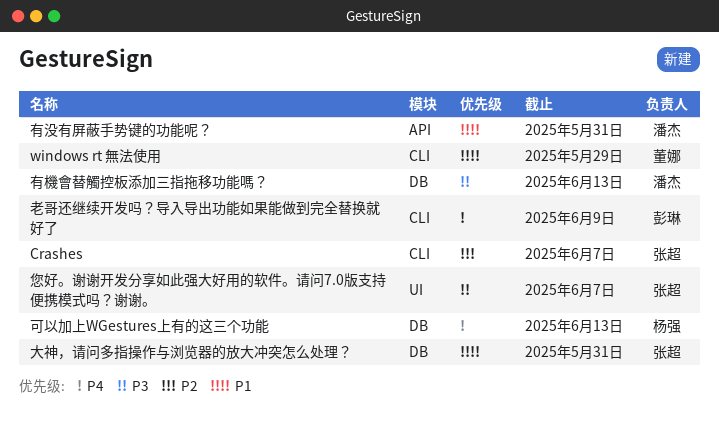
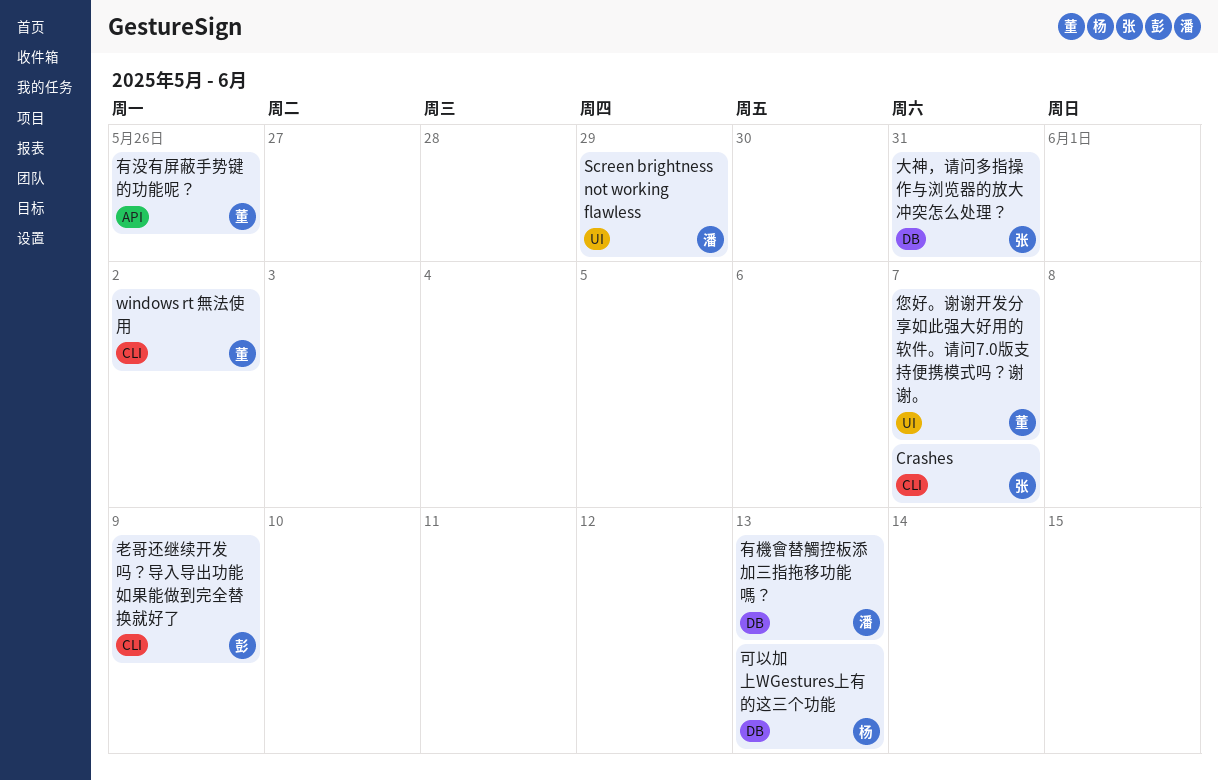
Screen brightness not working flawless: none -> present
windows rt 無法使用, due: May 29 -> Jun 2
您好。谢谢开发分享如此强大好用的软件。请问7.0版支持便携模式吗？谢谢。, owner: 张超 -> 董娜
有没有屏蔽手势键的功能呢？, owner: 潘杰 -> 董娜
有没有屏蔽手势键的功能呢？, due: May 31 -> May 26

